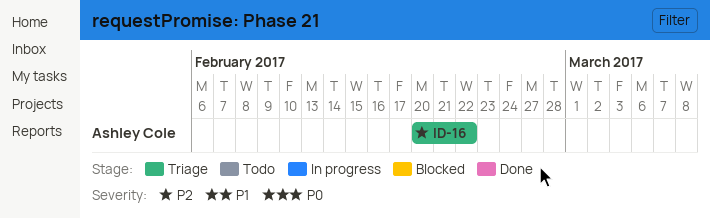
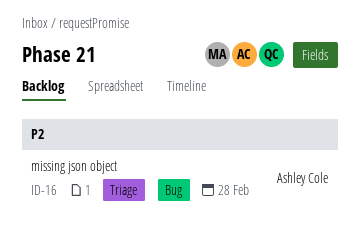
ID-16, due: Feb 22 -> Feb 28

